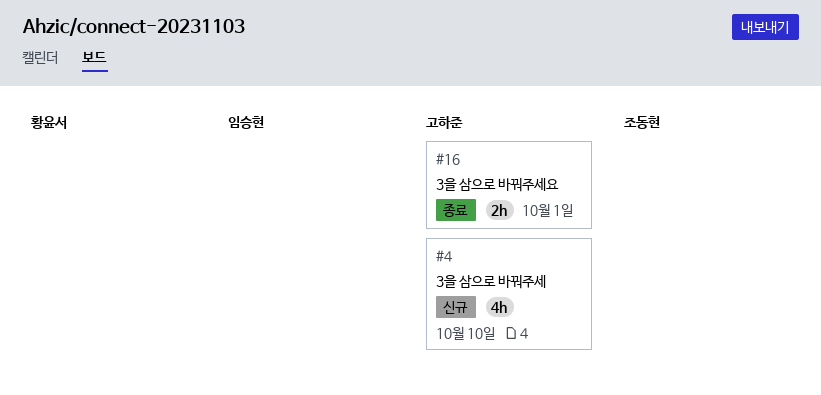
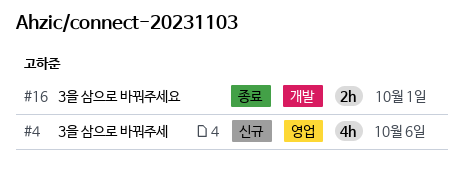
#4, due: Oct 10 -> Oct 6

